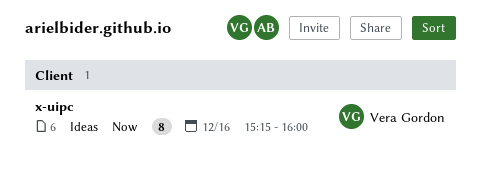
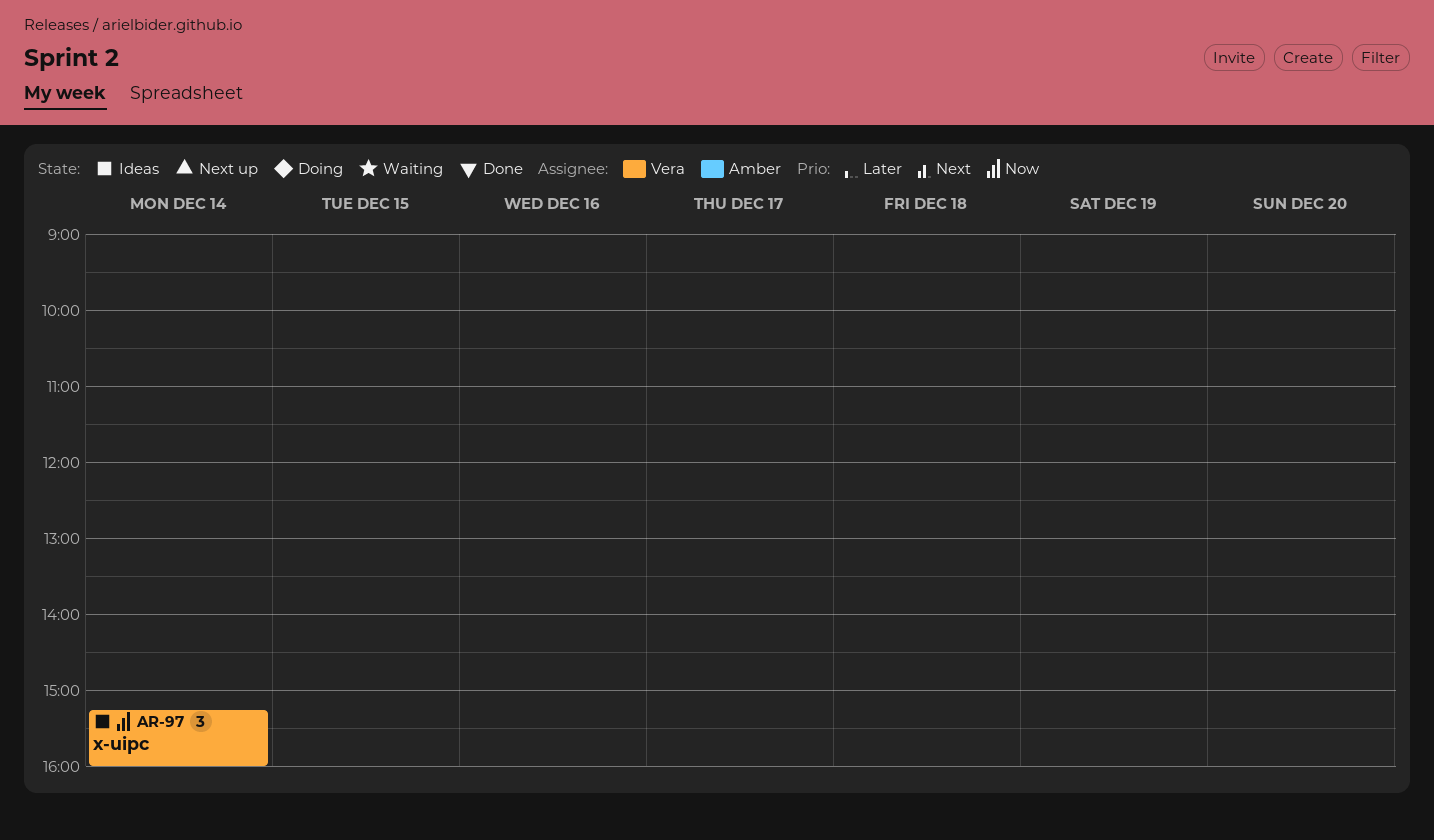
x-uipc, estimate: 8 -> 3
x-uipc, day: Dec 16 -> Dec 14

